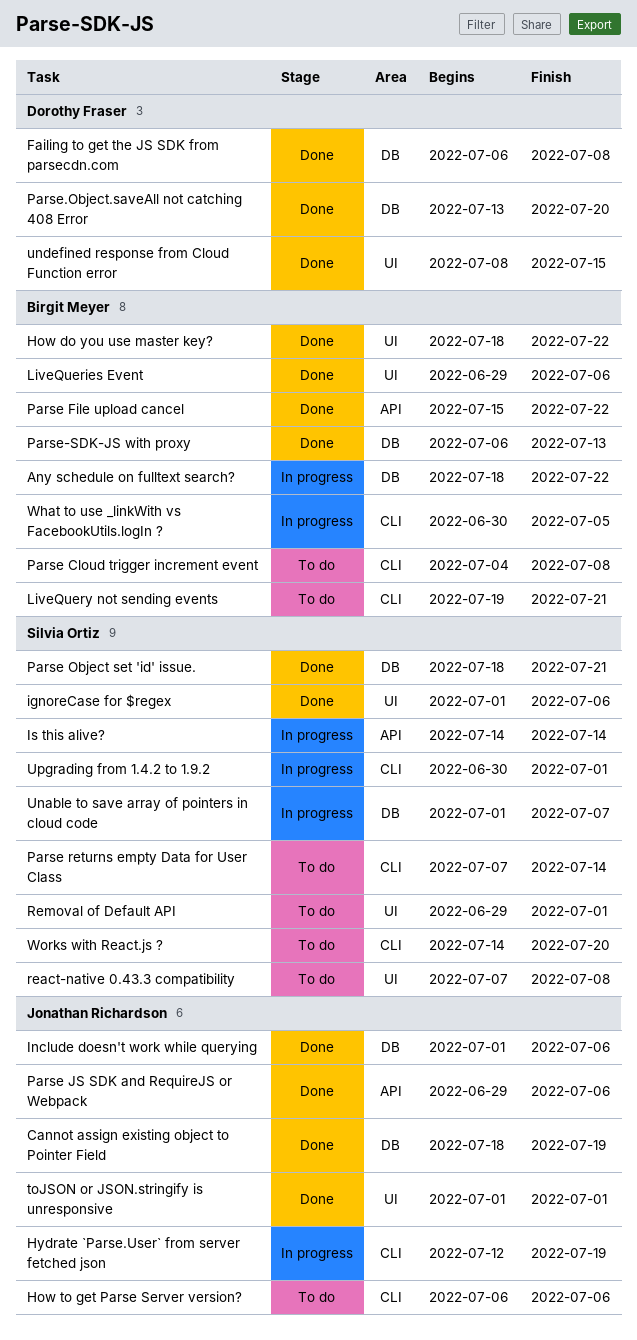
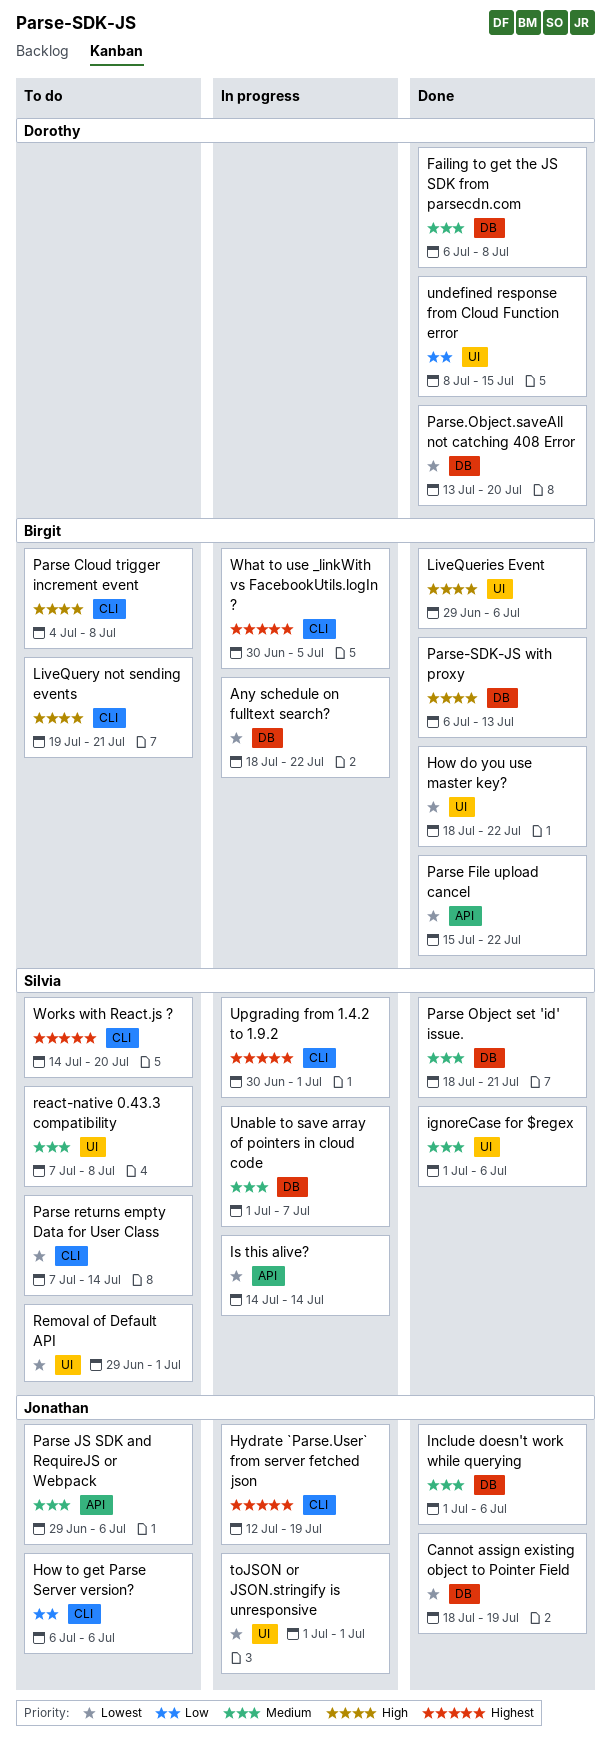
Parse JS SDK and RequireJS or Webpack, status: Done -> To do
toJSON or JSON.stringify is unresponsive, status: Done -> In progress

